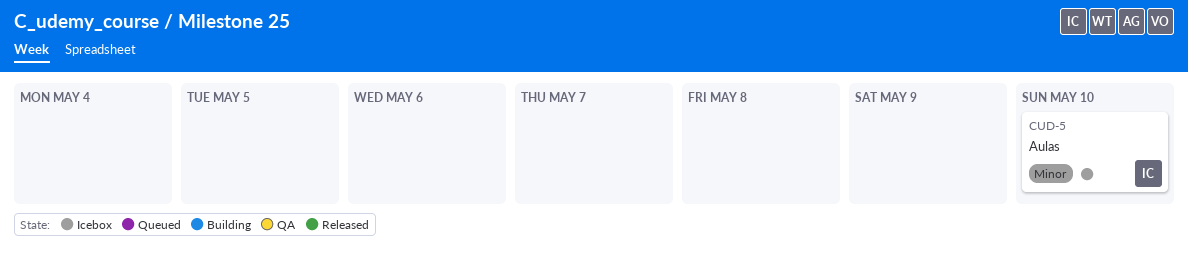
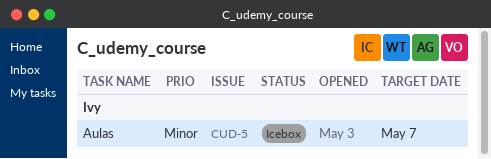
CUD-5, due: May 10 -> May 7

